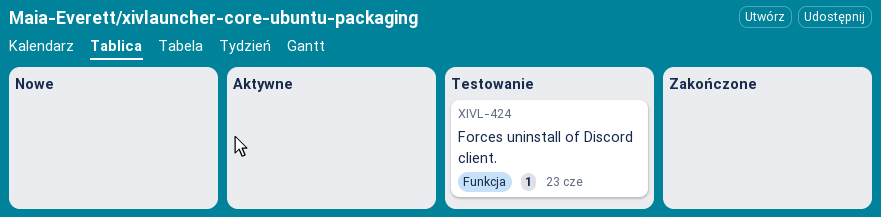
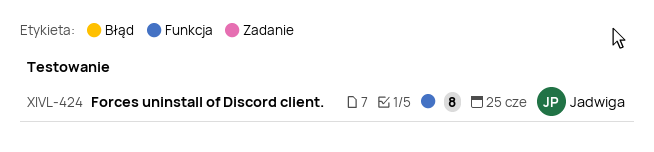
XIVL-424, estimate: 1 -> 8
XIVL-424, due: Jun 23 -> Jun 25

